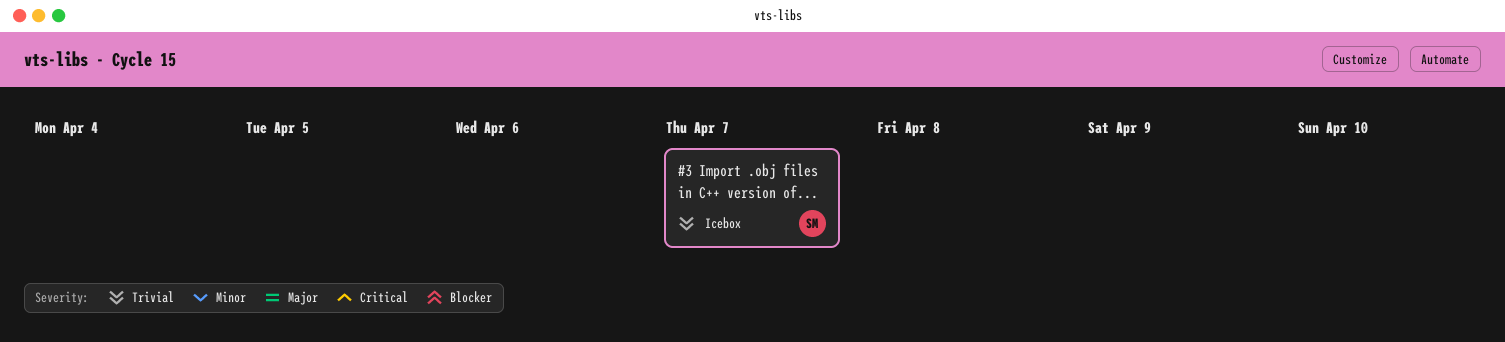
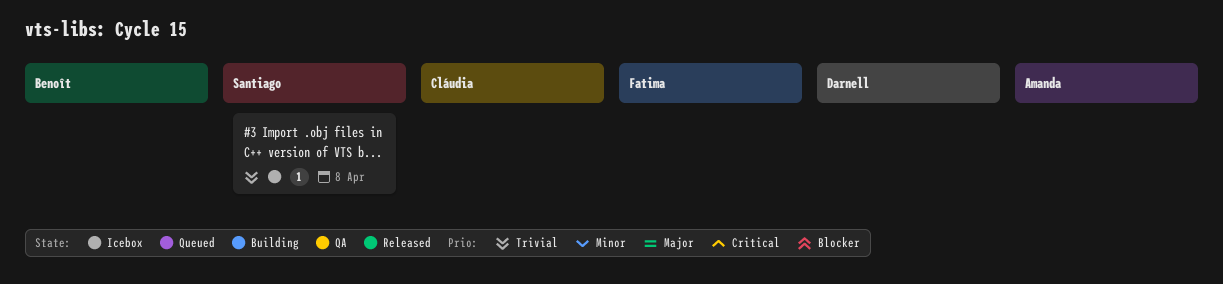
#3, due: Apr 7 -> Apr 8

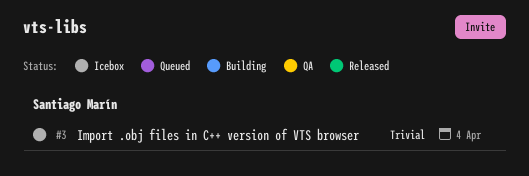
#3, due: Apr 8 -> Apr 4

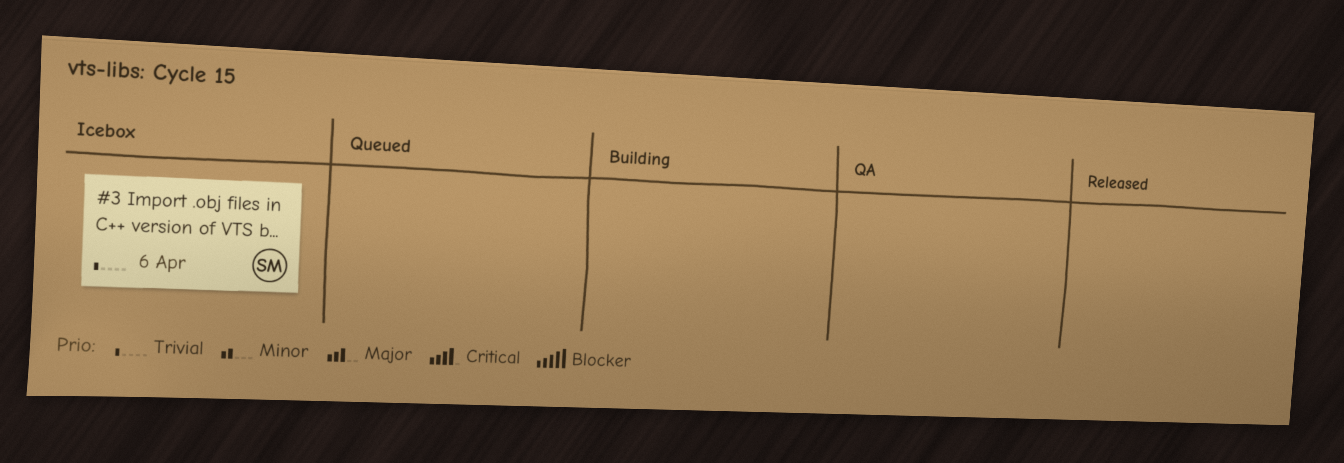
#3, due: Apr 4 -> Apr 6

